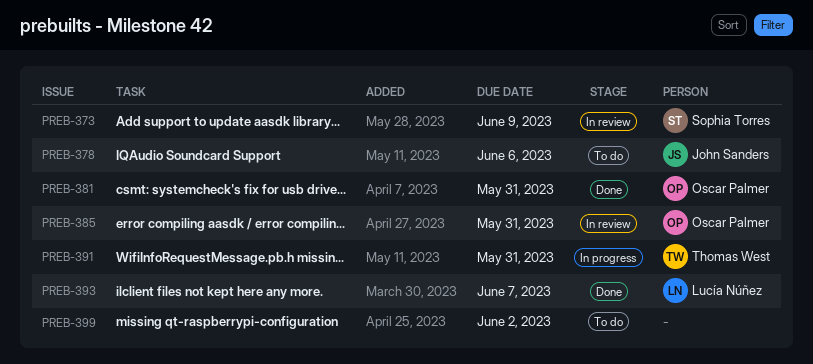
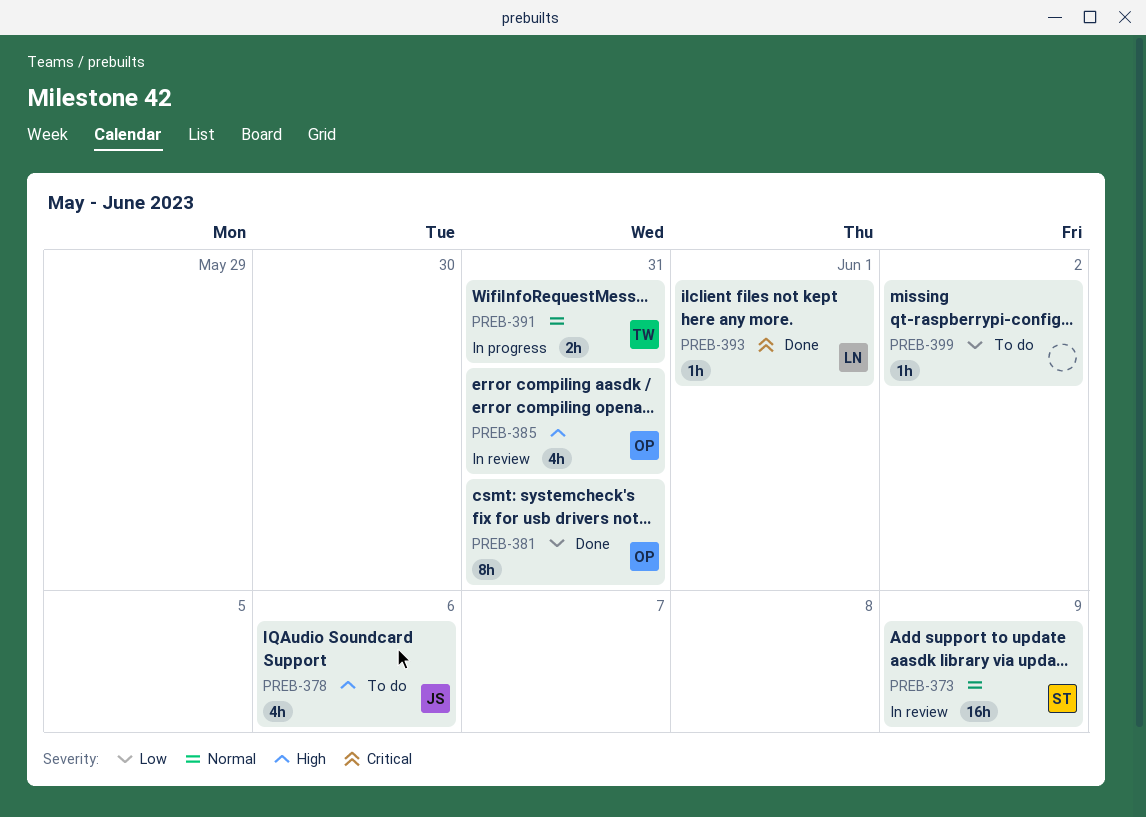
PREB-393, due: Jun 7 -> Jun 1

